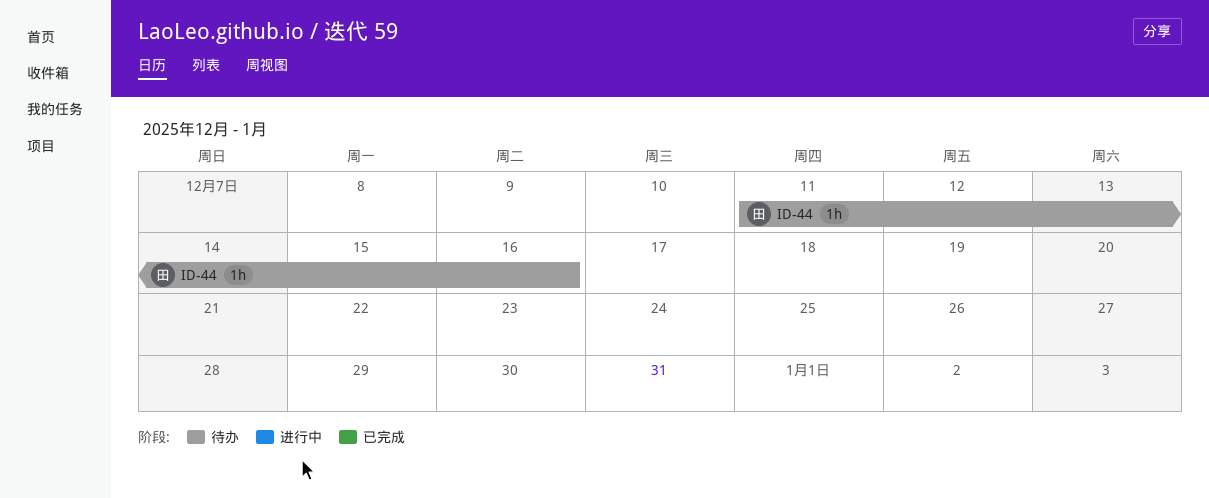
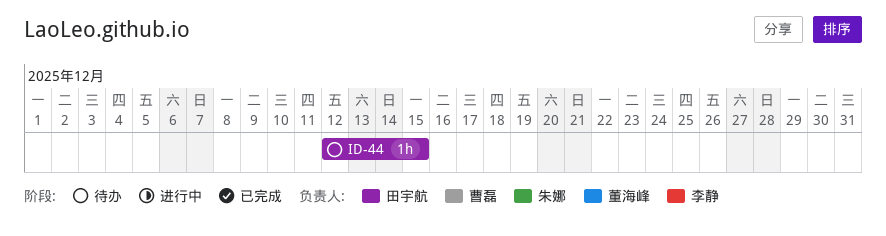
ID-44, start: Dec 11 -> Dec 12
ID-44, due: Dec 16 -> Dec 15

